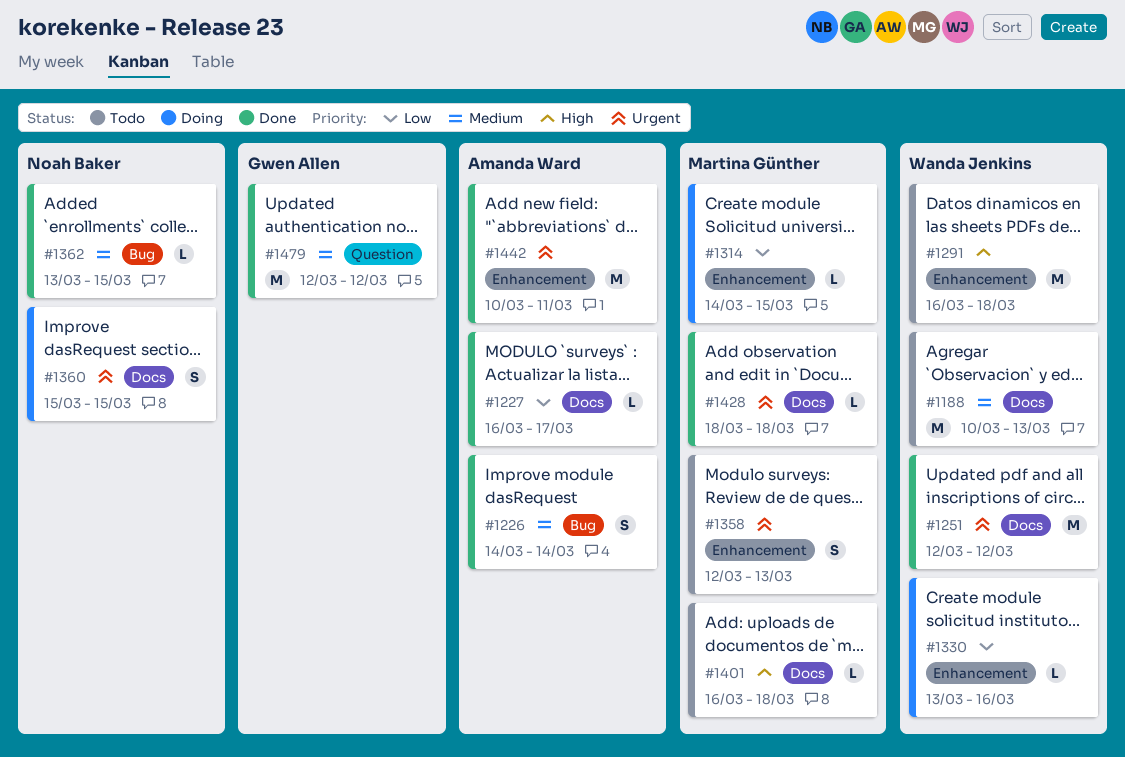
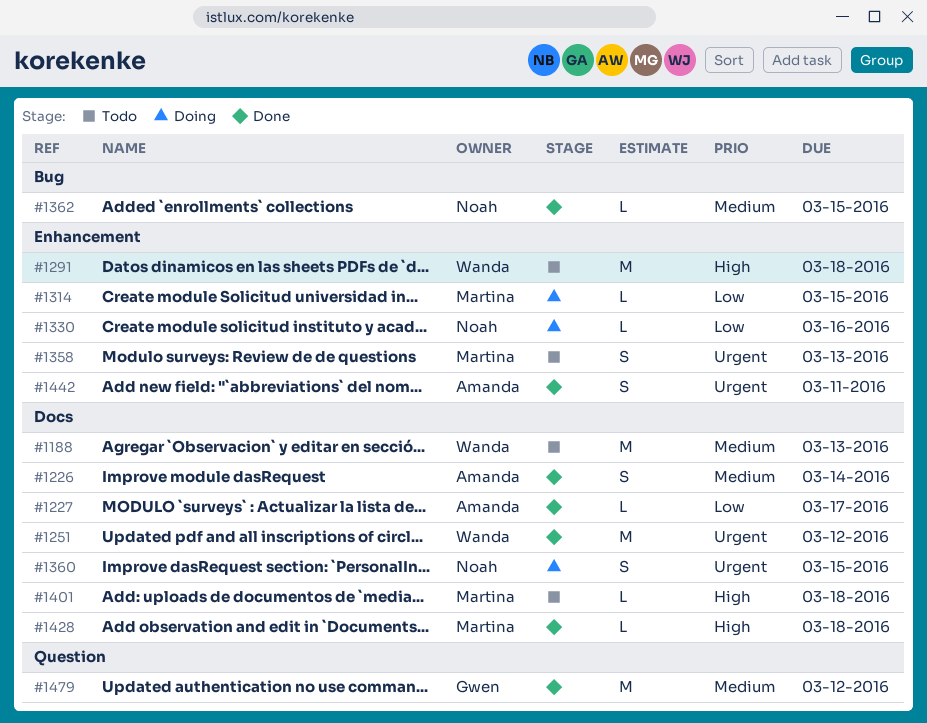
#1226, label: Bug -> Docs
#1330, owner: Wanda Jenkins -> Noah Baker
#1428, priority: Urgent -> High
#1442, estimate: M -> S

